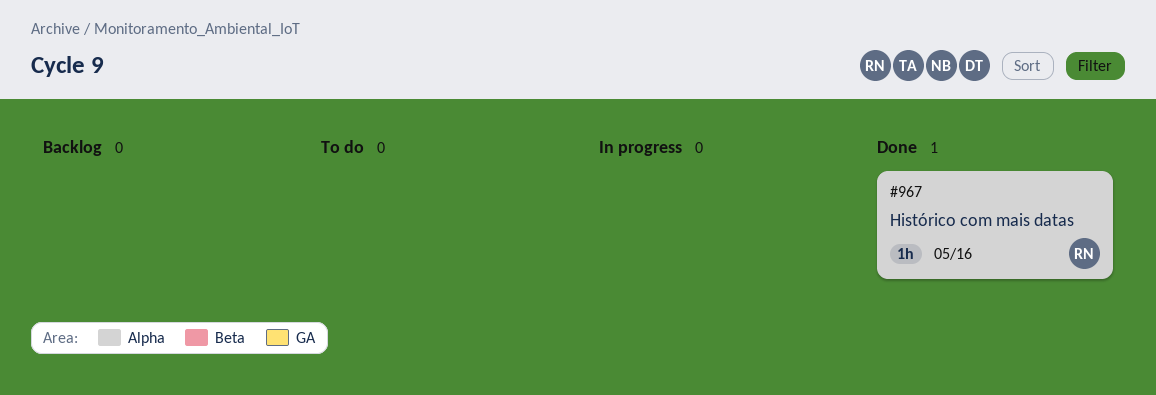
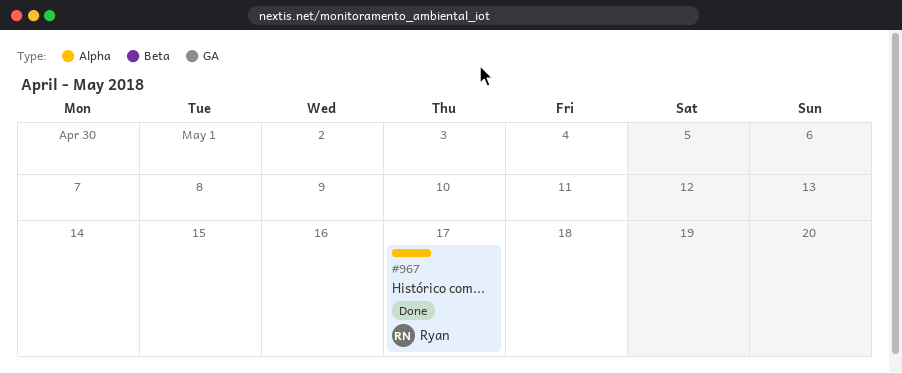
#967, due: May 16 -> May 17

